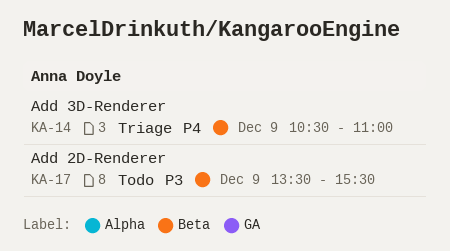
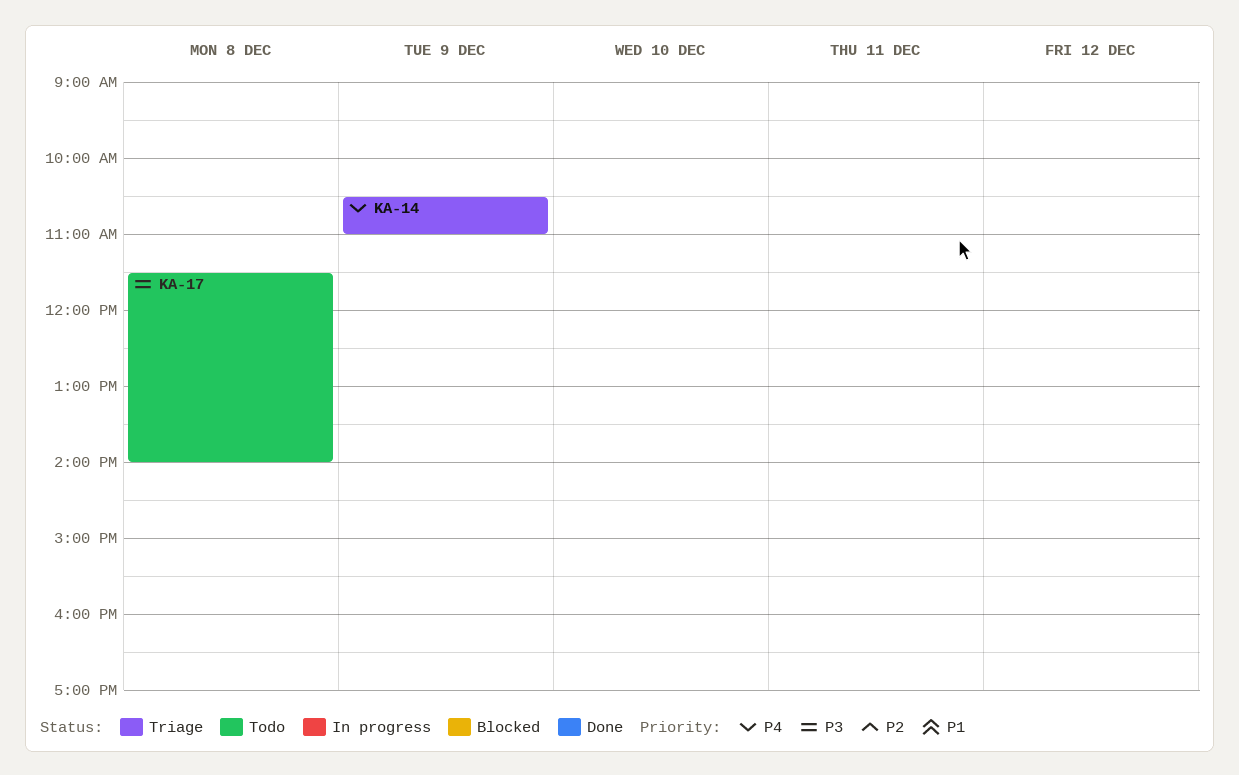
KA-17, day: Dec 9 -> Dec 8
KA-17, begins: 13:30 -> 11:30
KA-17, ends: 15:30 -> 14:00

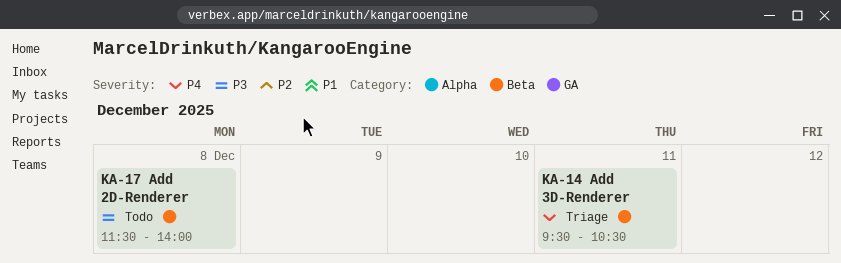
KA-14, day: Dec 9 -> Dec 11
KA-14, begins: 10:30 -> 09:30
KA-14, ends: 11:00 -> 10:30

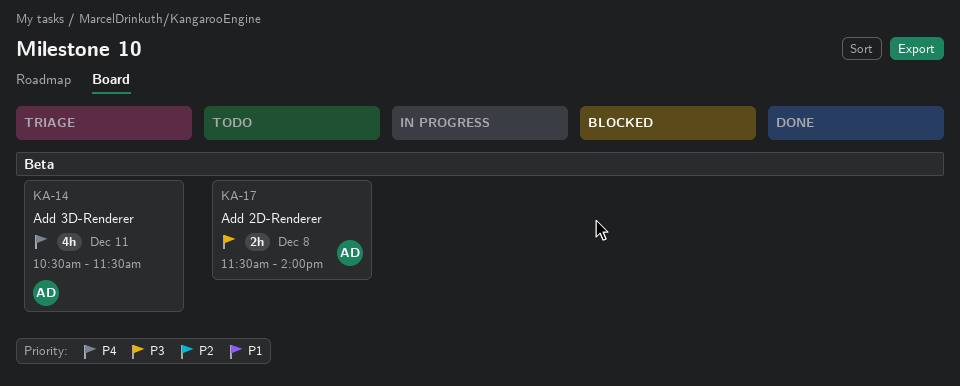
KA-14, begins: 09:30 -> 10:30
KA-14, ends: 10:30 -> 11:30

